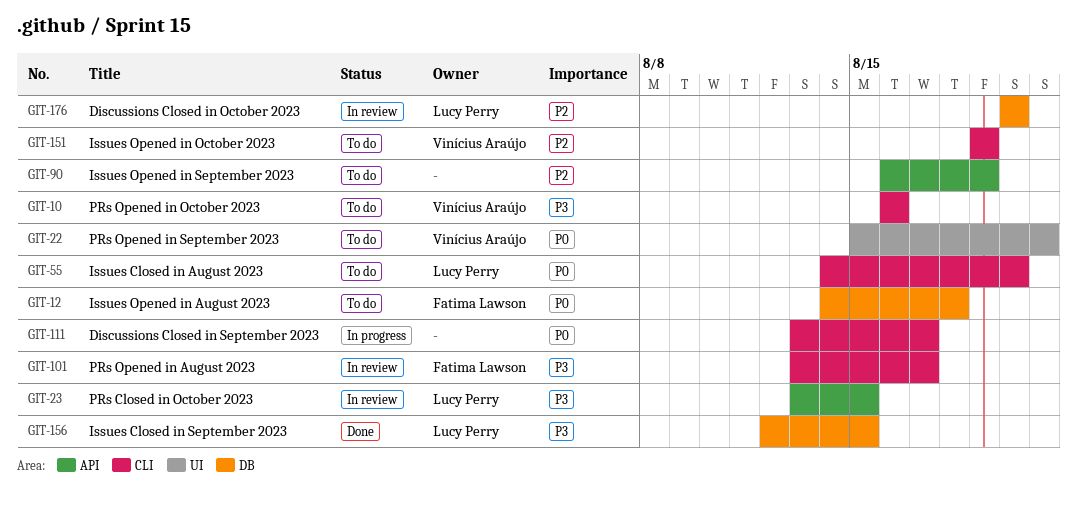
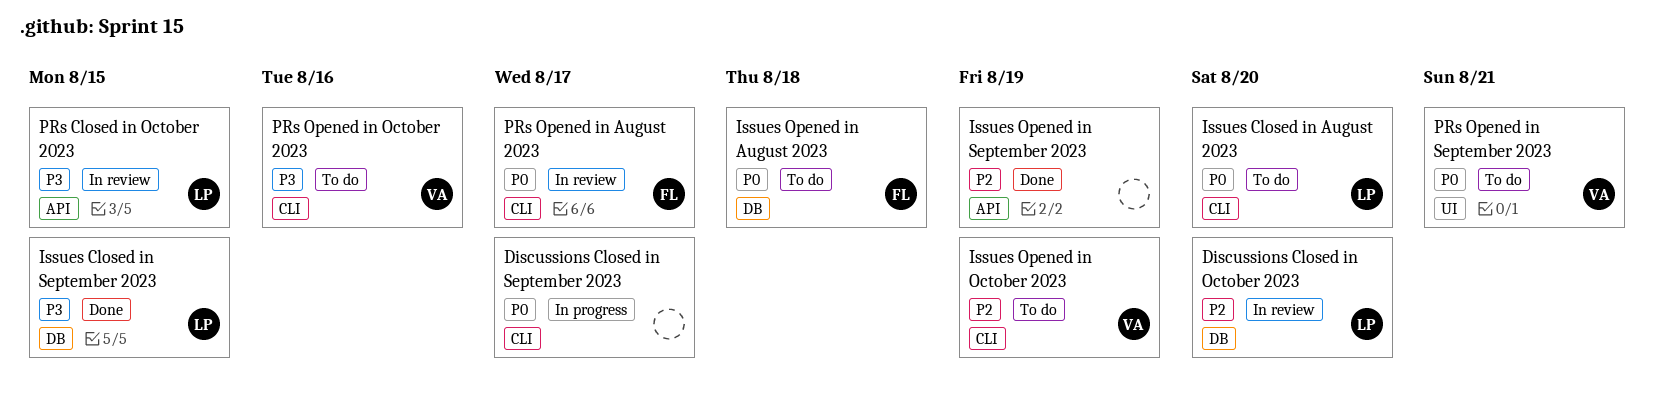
Issues Opened in September 2023, status: To do -> Done
PRs Opened in August 2023, priority: P3 -> P0

